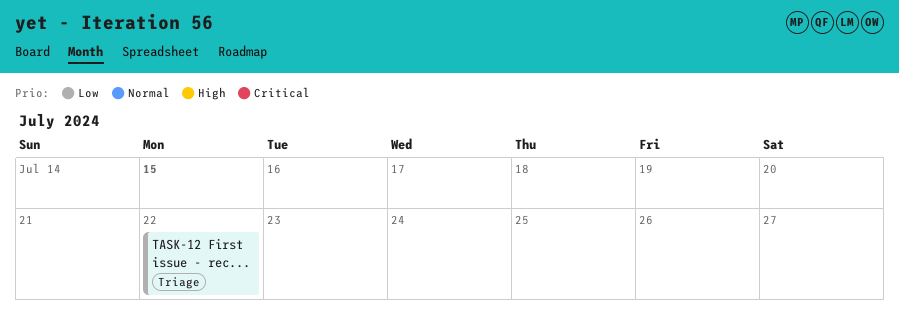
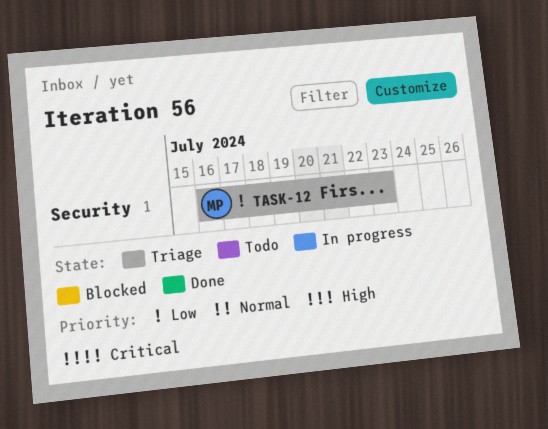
TASK-12, due: Jul 22 -> Jul 23

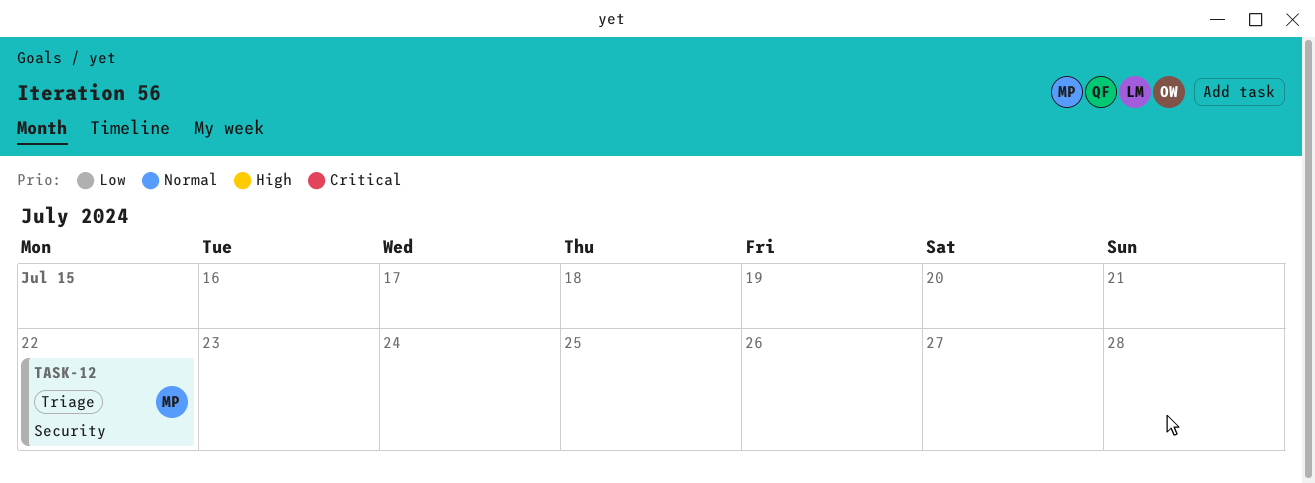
TASK-12, due: Jul 23 -> Jul 22

